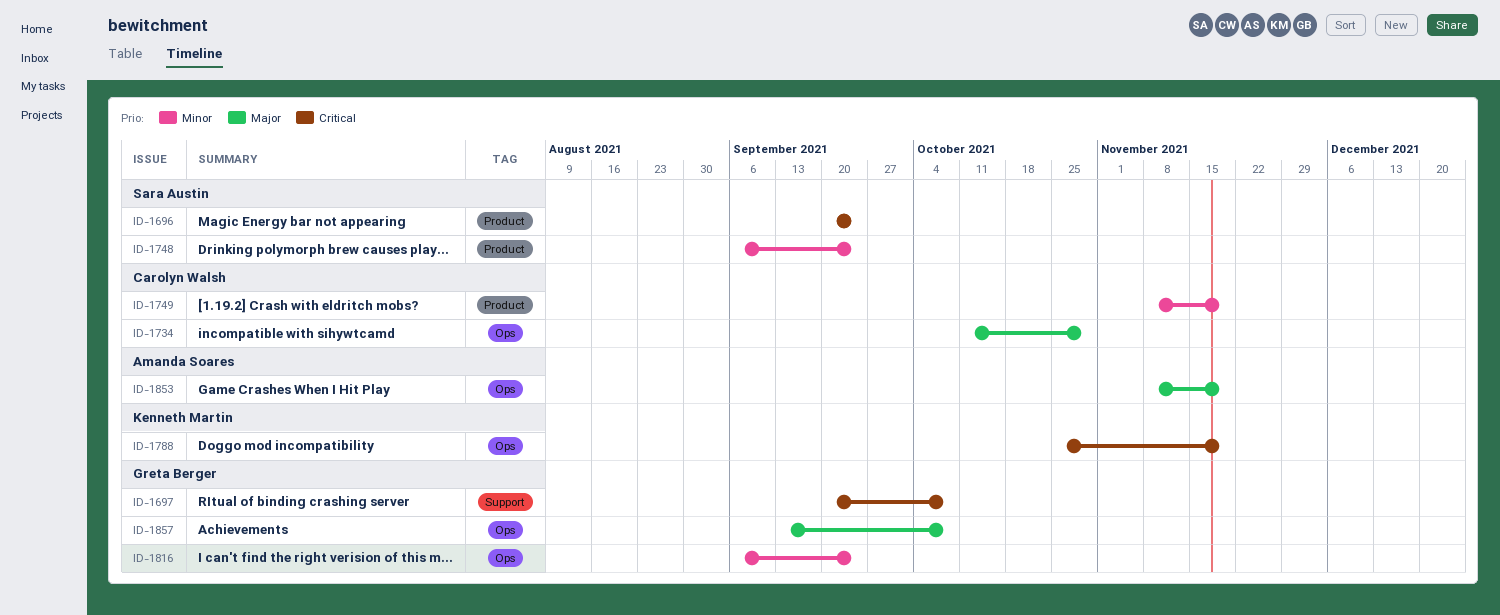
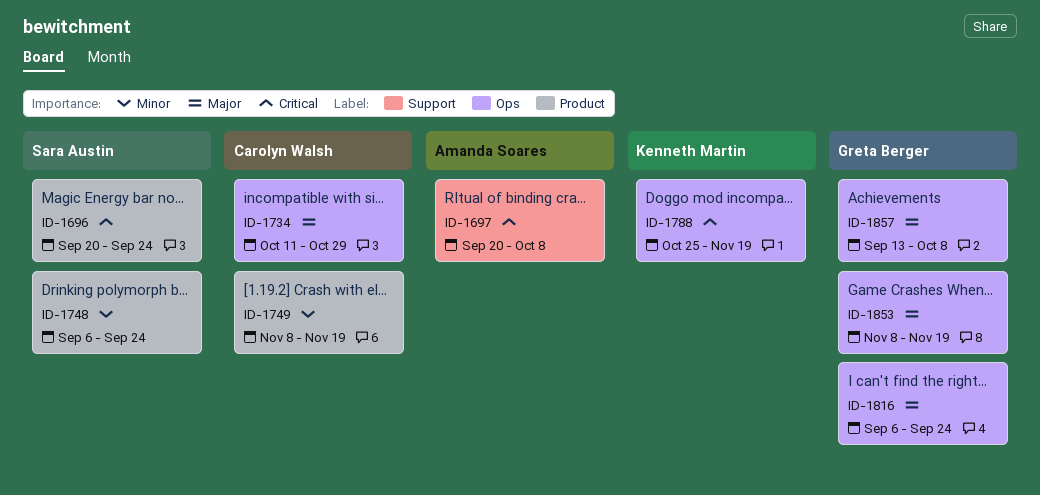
ID-1697, owner: Greta Berger -> Amanda Soares
ID-1816, priority: Minor -> Major
ID-1853, owner: Amanda Soares -> Greta Berger

